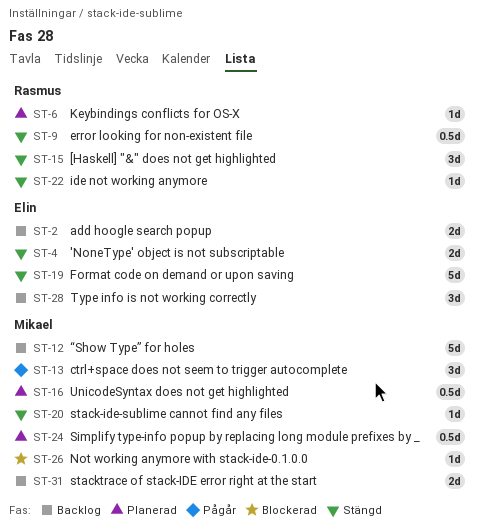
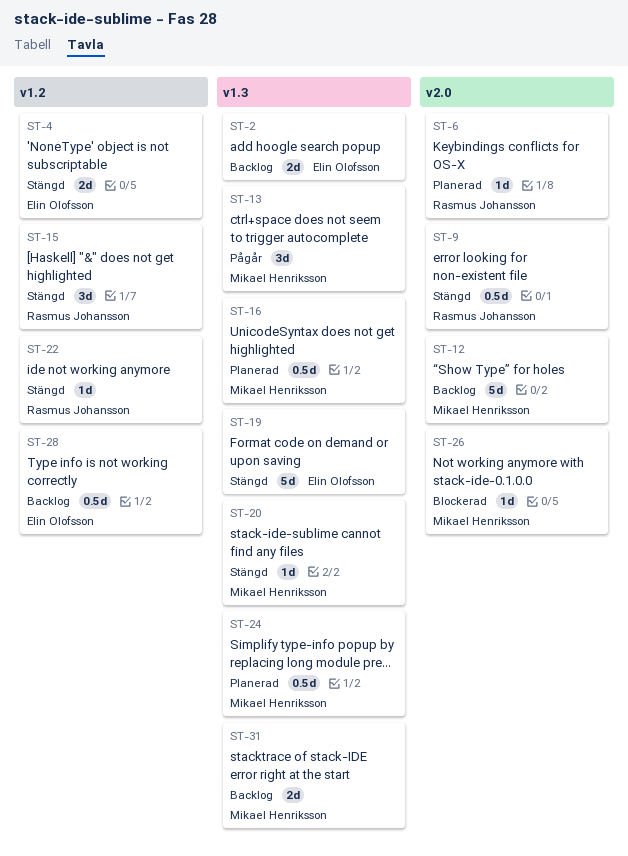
ST-28, estimate: 3d -> 0.5d

